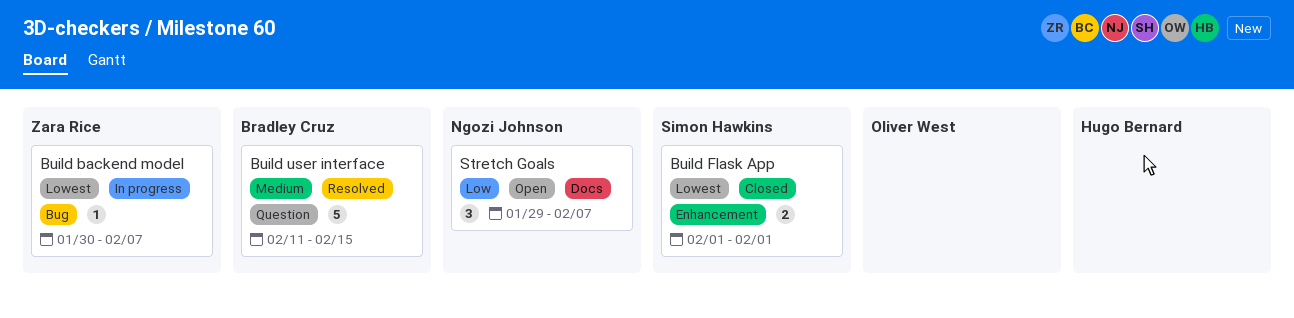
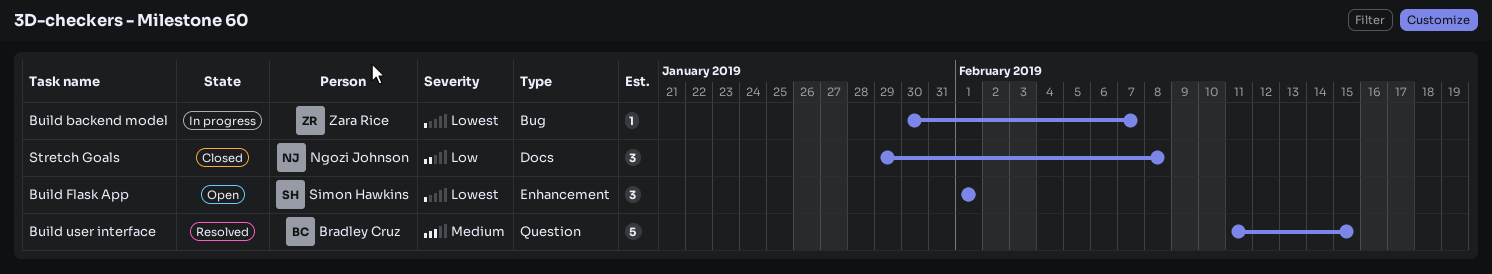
Build Flask App, status: Closed -> Open
Build Flask App, estimate: 2 -> 3
Stretch Goals, status: Open -> Closed
Stretch Goals, due: Feb 7 -> Feb 8

